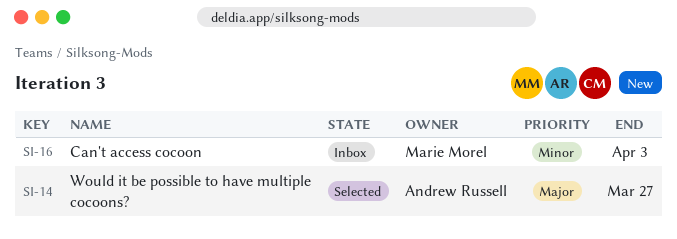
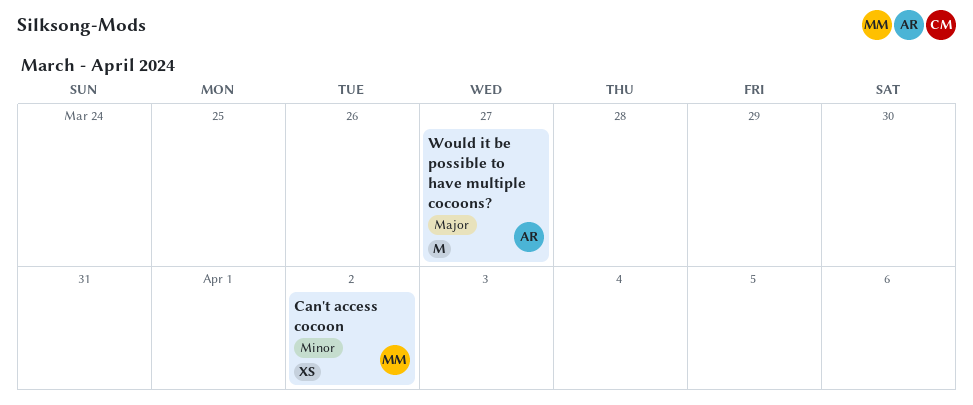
Can't access cocoon, due: Apr 3 -> Apr 2

